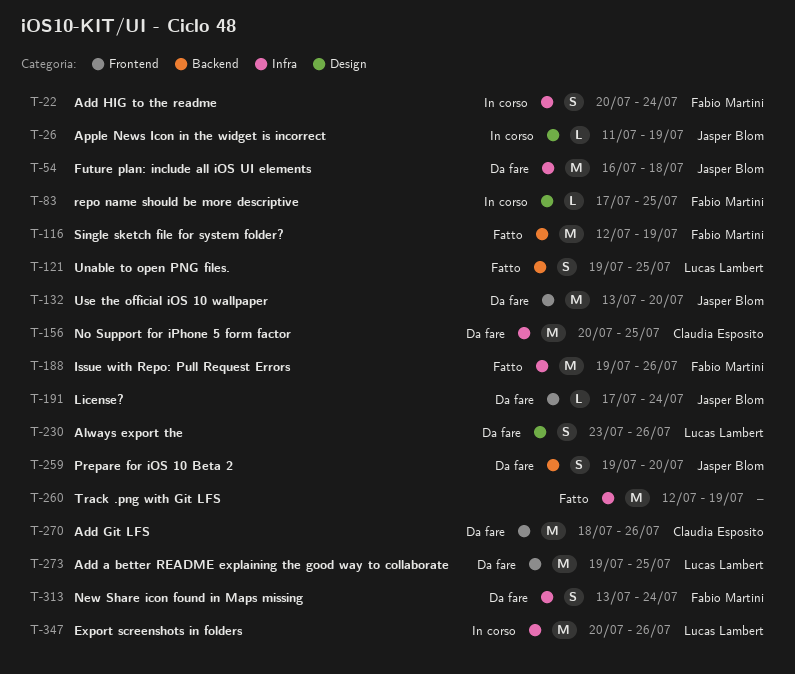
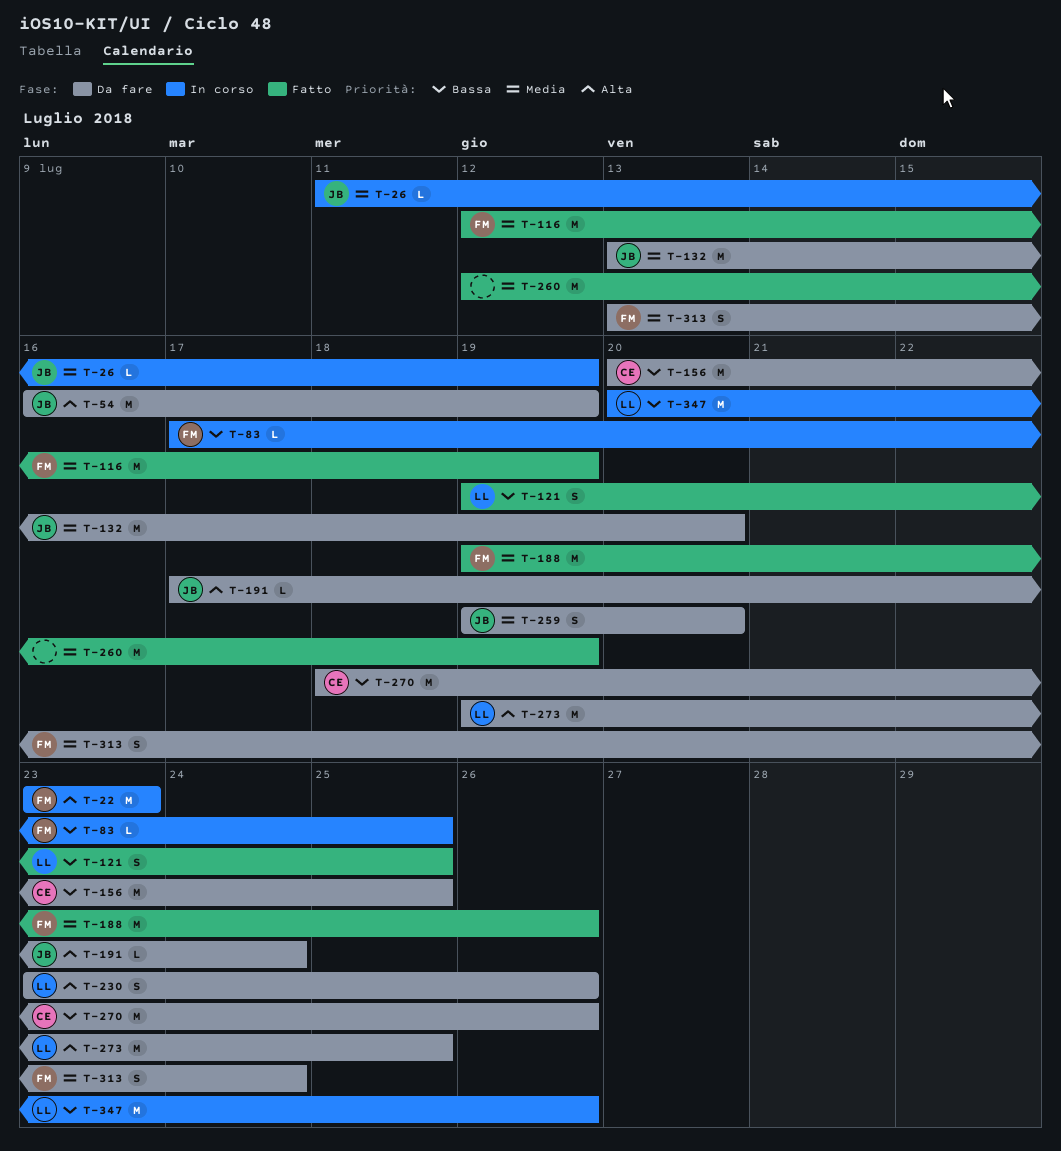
T-22, estimate: S -> M
T-22, start: Jul 20 -> Jul 23
T-22, due: Jul 24 -> Jul 23
T-54, due: Jul 18 -> Jul 19

